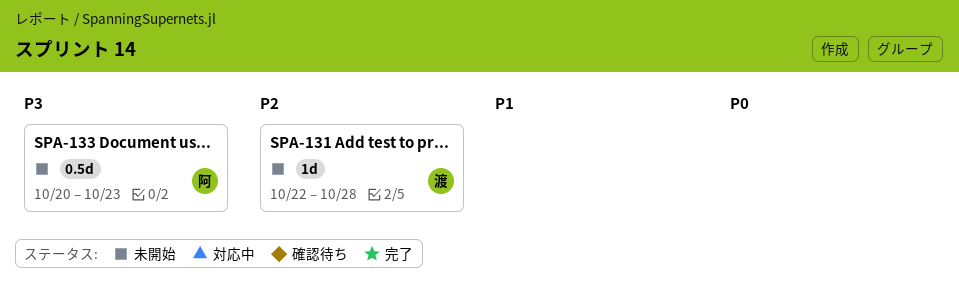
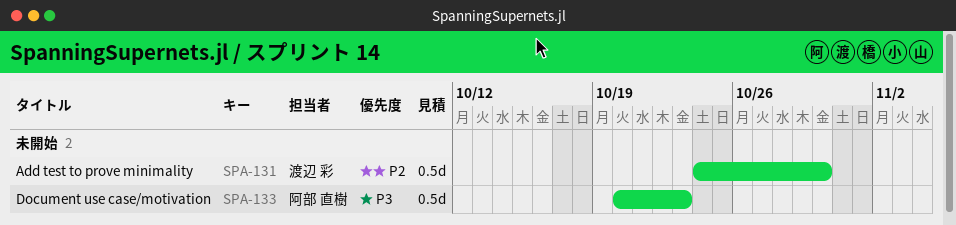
SPA-131, estimate: 1d -> 0.5d
SPA-131, start: Oct 22 -> Oct 24
SPA-131, due: Oct 28 -> Oct 30

